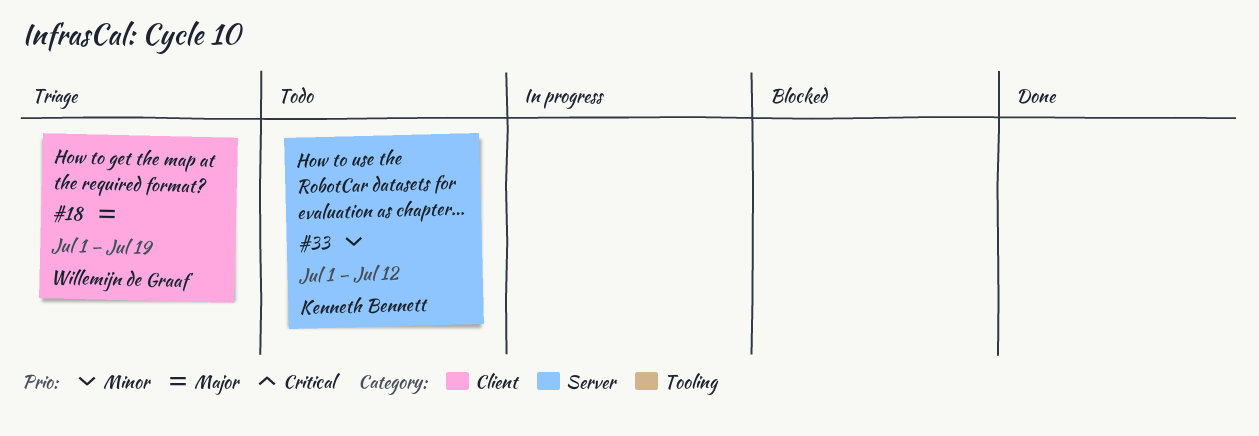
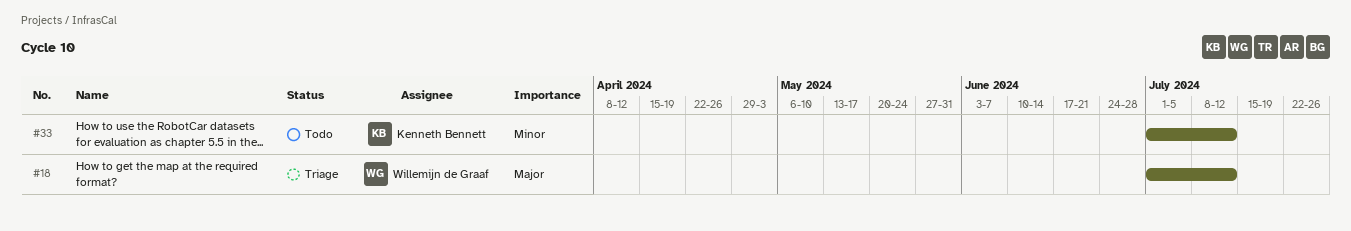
#18, due: Jul 19 -> Jul 12

